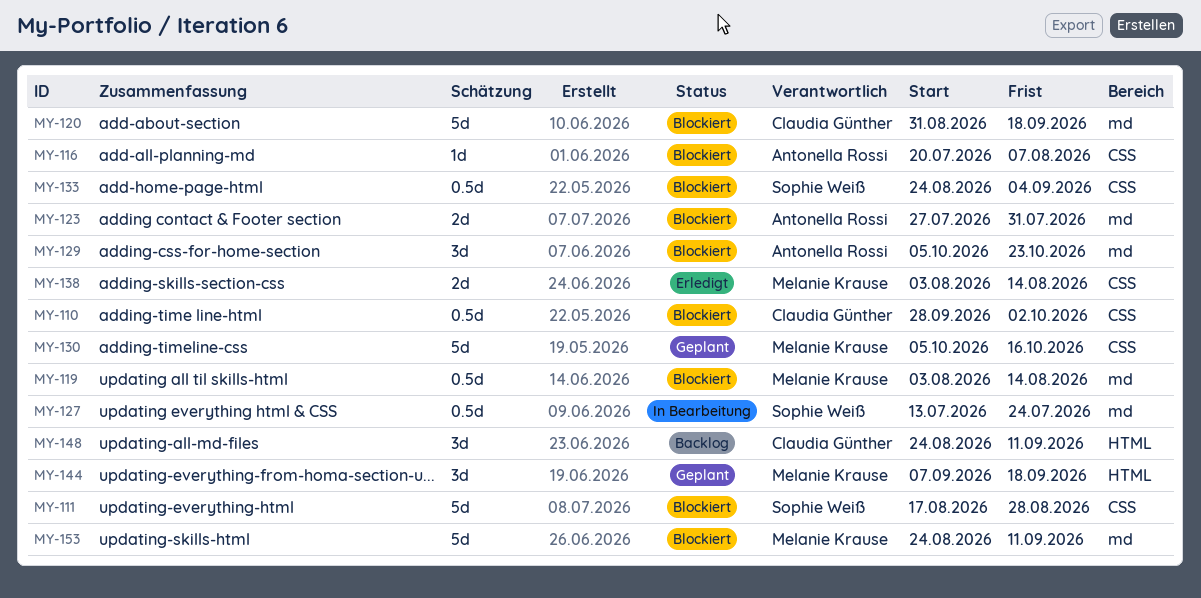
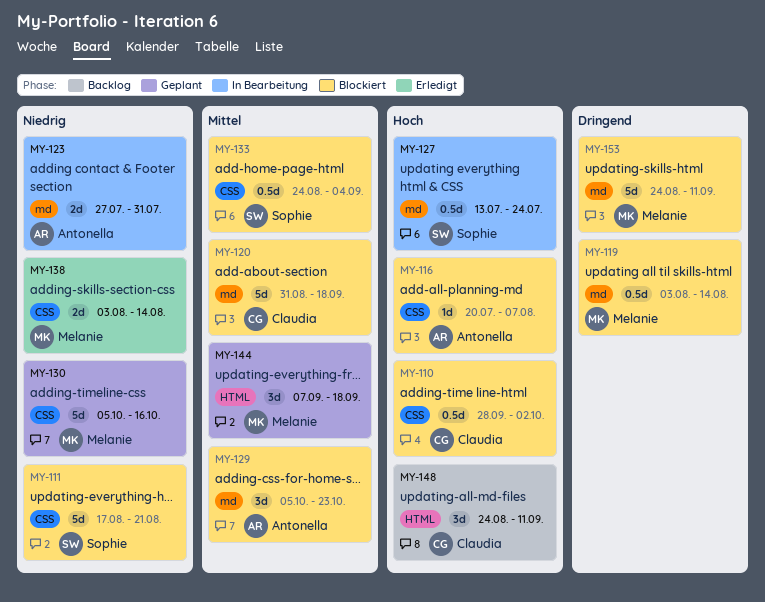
MY-111, due: Aug 28 -> Aug 21
MY-123, status: Blockiert -> In Bearbeitung

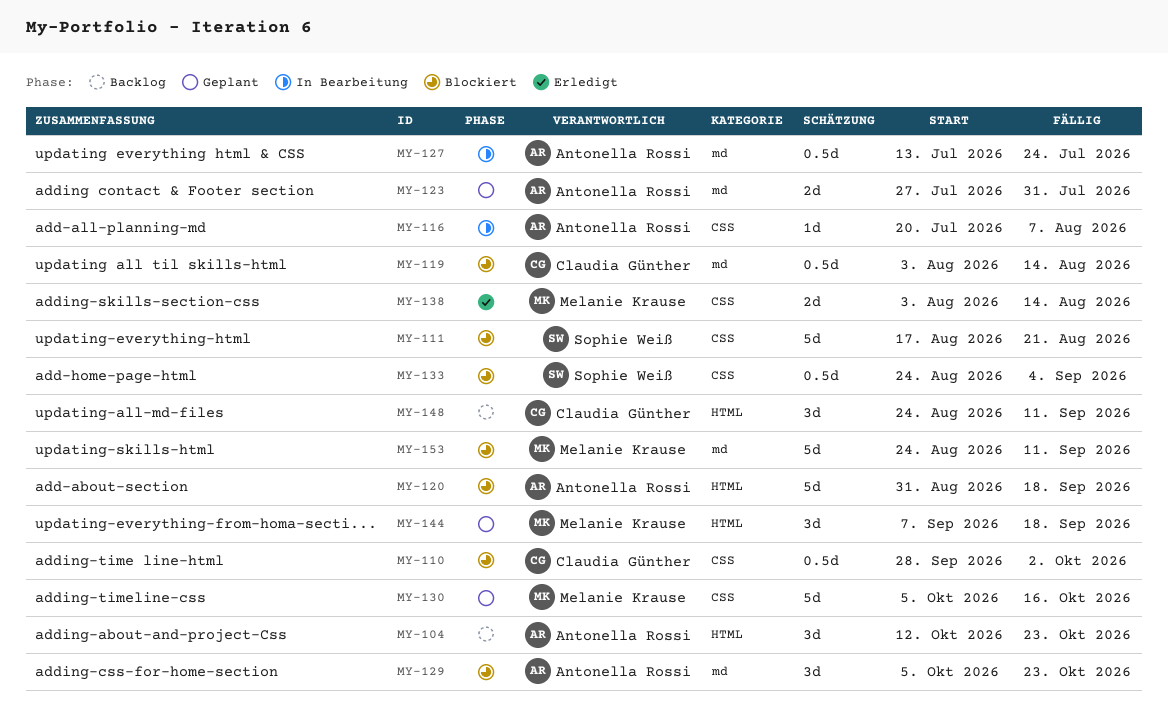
MY-104: none -> present
MY-116, status: Blockiert -> In Bearbeitung
MY-119, owner: Melanie Krause -> Claudia Günther
MY-120, owner: Claudia Günther -> Antonella Rossi
MY-120, label: md -> HTML
MY-123, status: In Bearbeitung -> Geplant
MY-127, owner: Sophie Weiß -> Antonella Rossi

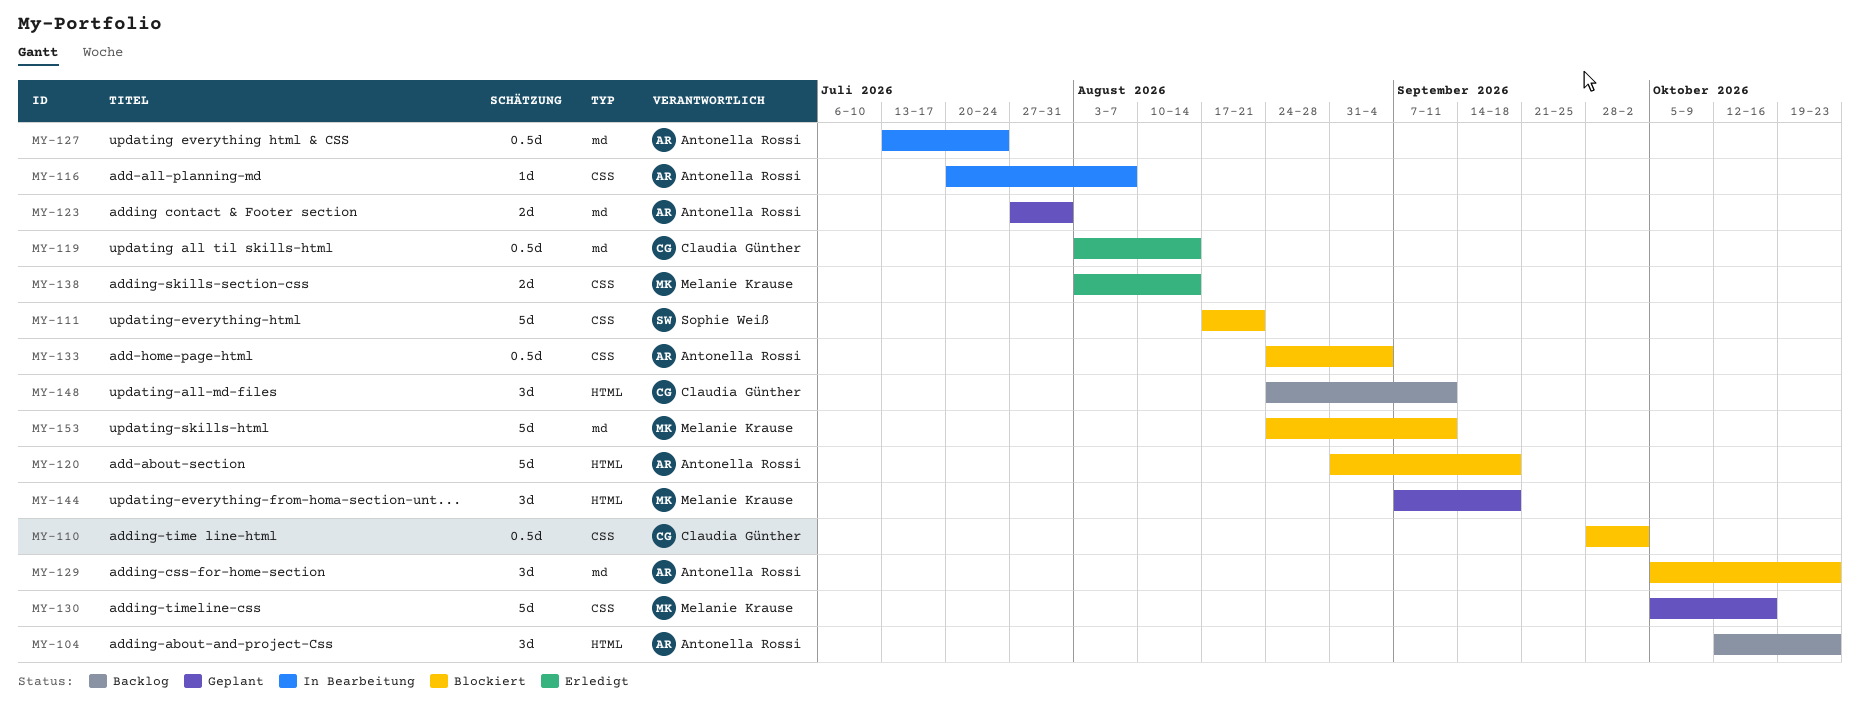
MY-119, status: Blockiert -> Erledigt
MY-133, owner: Sophie Weiß -> Antonella Rossi

